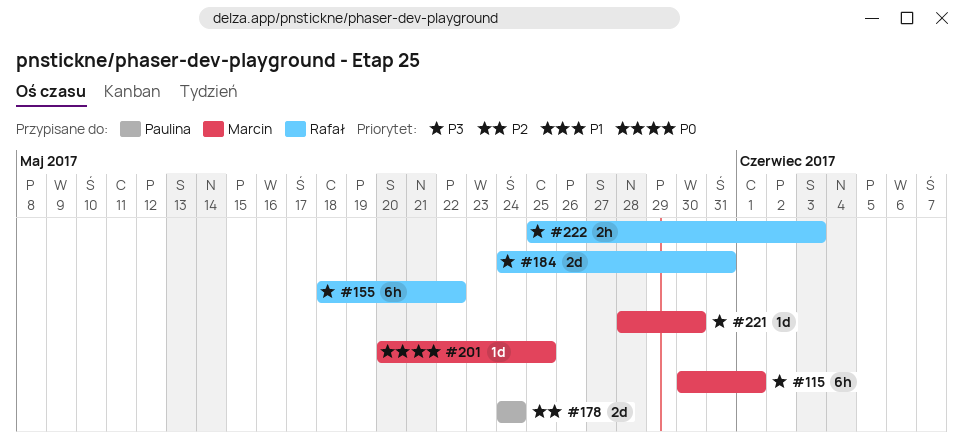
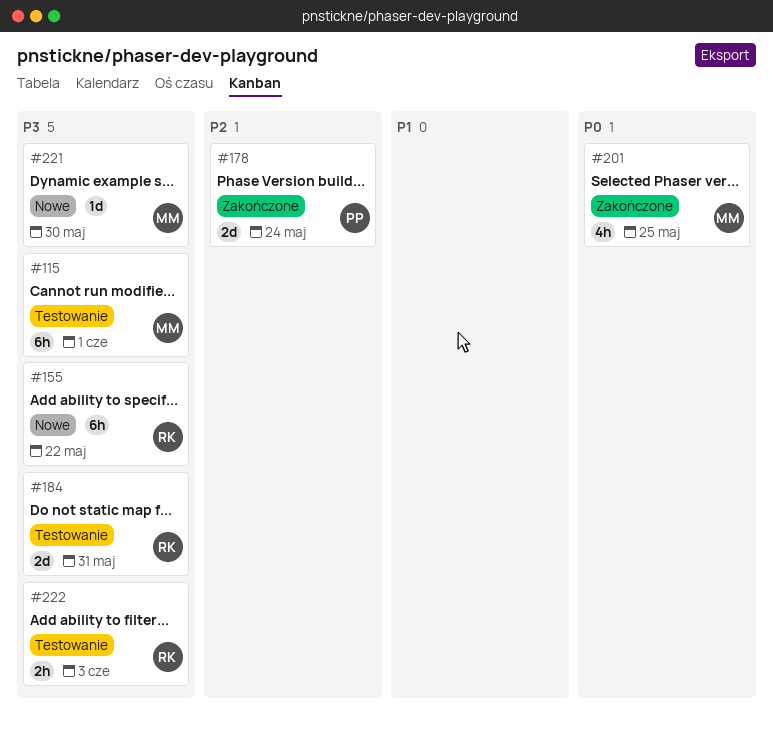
#201, estimate: 1d -> 4h

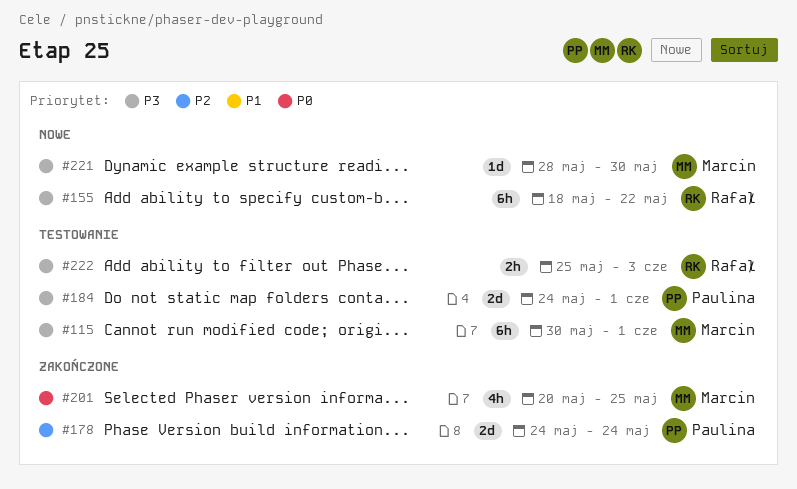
#184, owner: Rafał -> Paulina
#184, due: May 31 -> Jun 1

